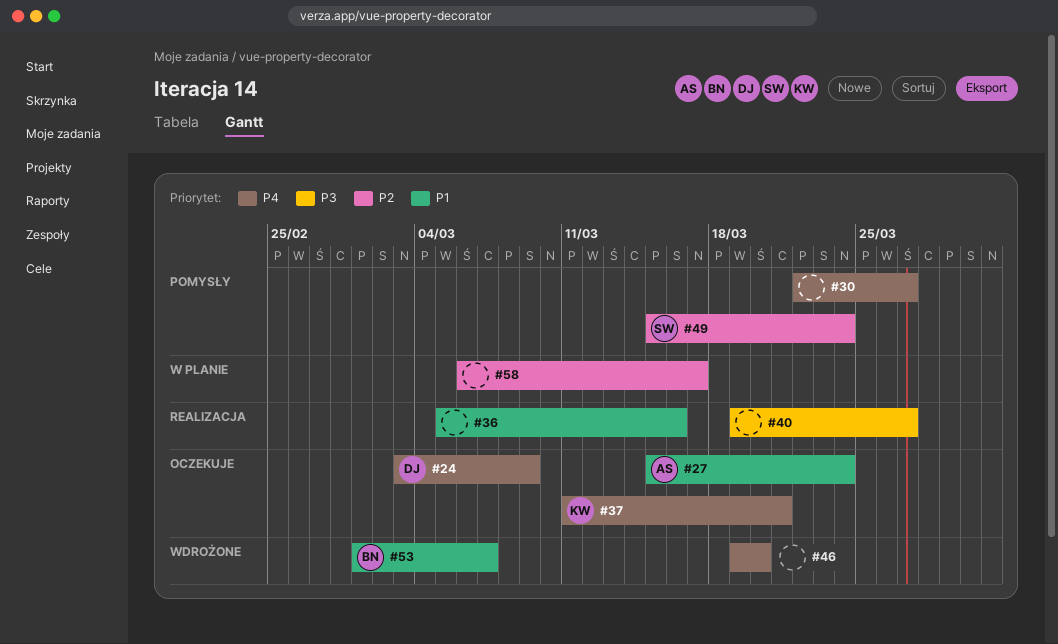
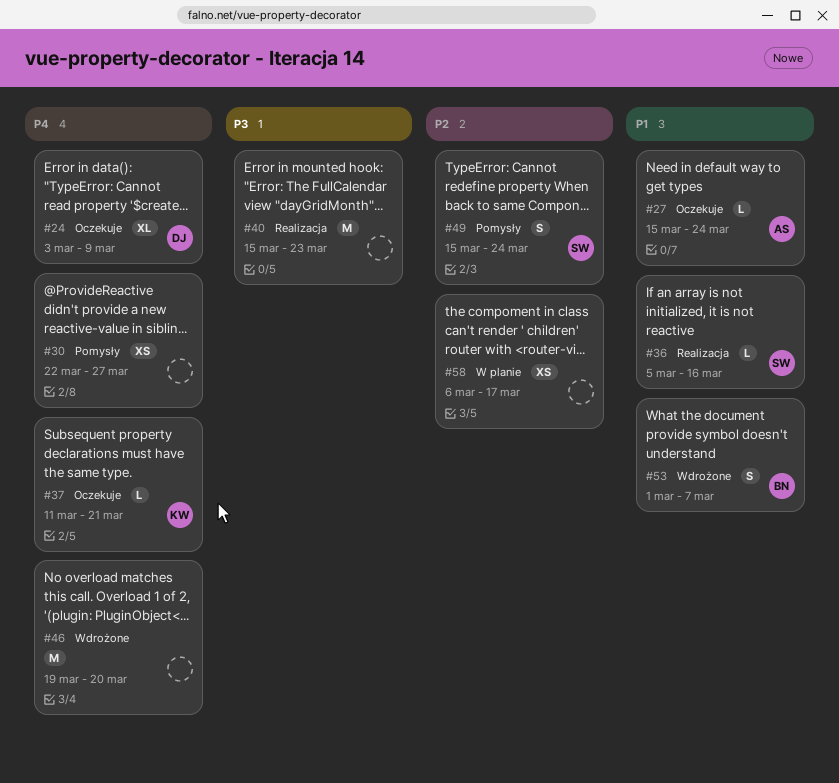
#36, owner: none -> SW
#40, start: Mar 19 -> Mar 15
#40, due: Mar 27 -> Mar 23

